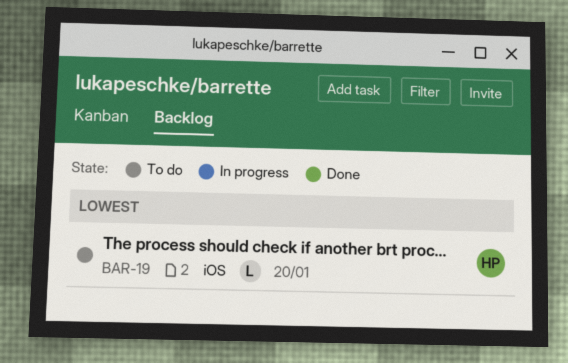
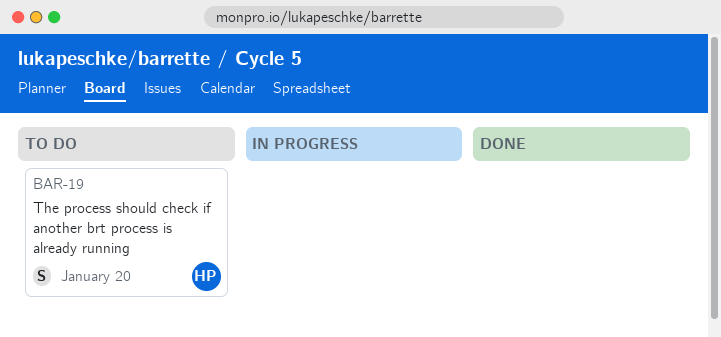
BAR-19, estimate: L -> S

